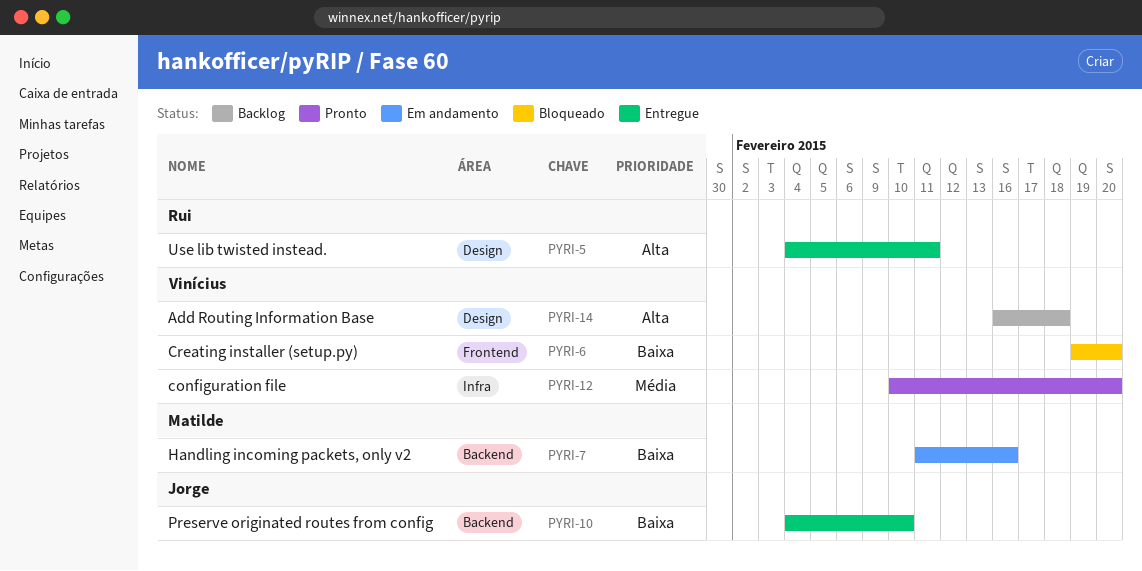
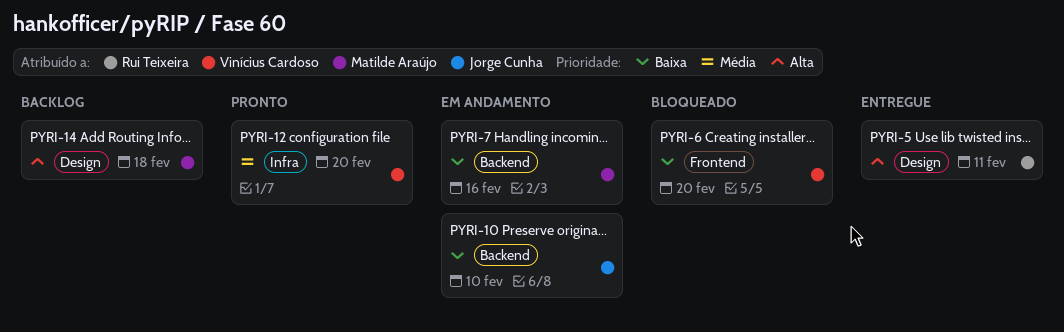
PYRI-10, status: Entregue -> Em andamento
PYRI-14, owner: Vinícius Cardoso -> Matilde Araújo

